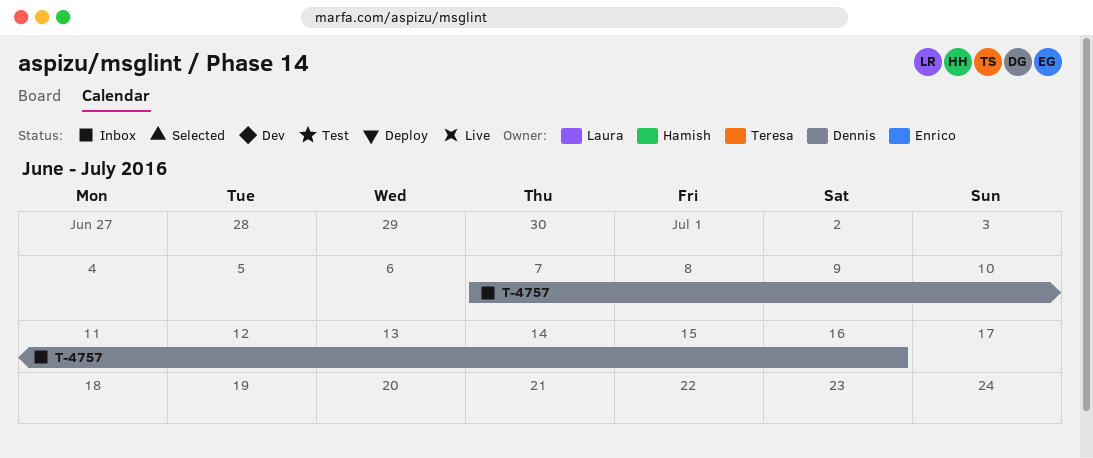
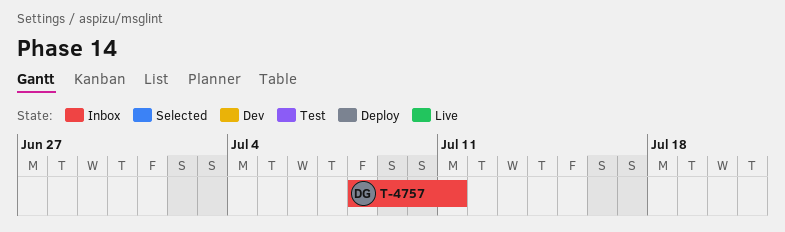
T-4757, start: Jul 7 -> Jul 8
T-4757, due: Jul 16 -> Jul 11

